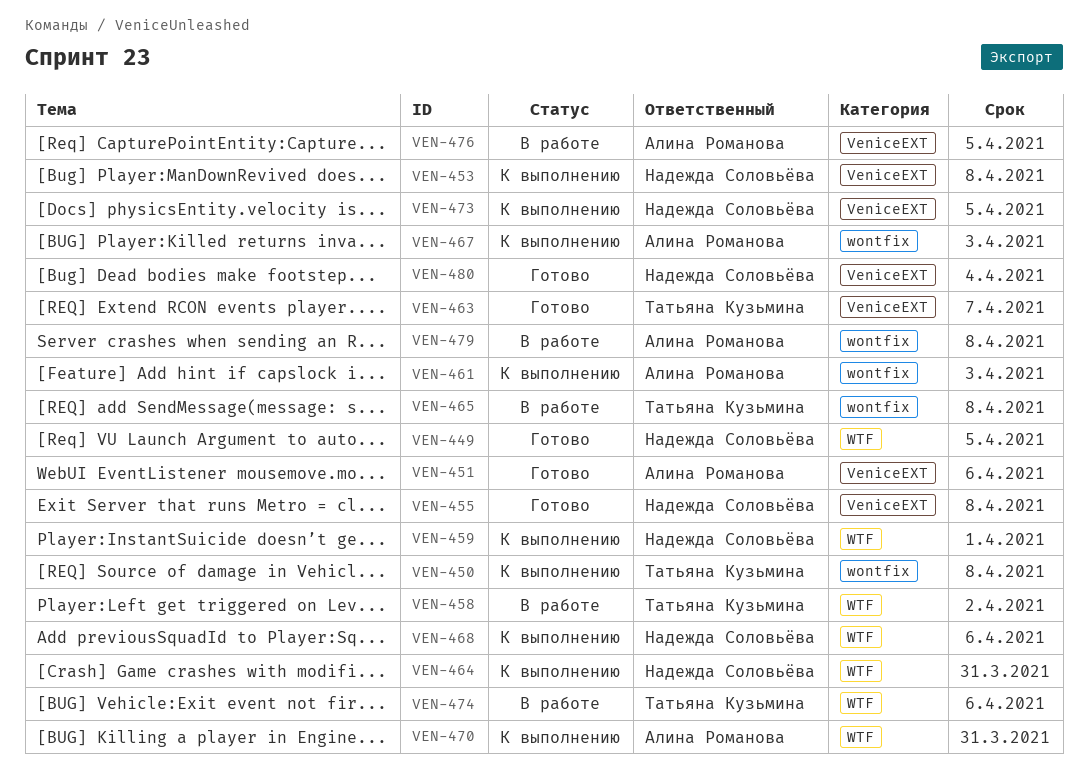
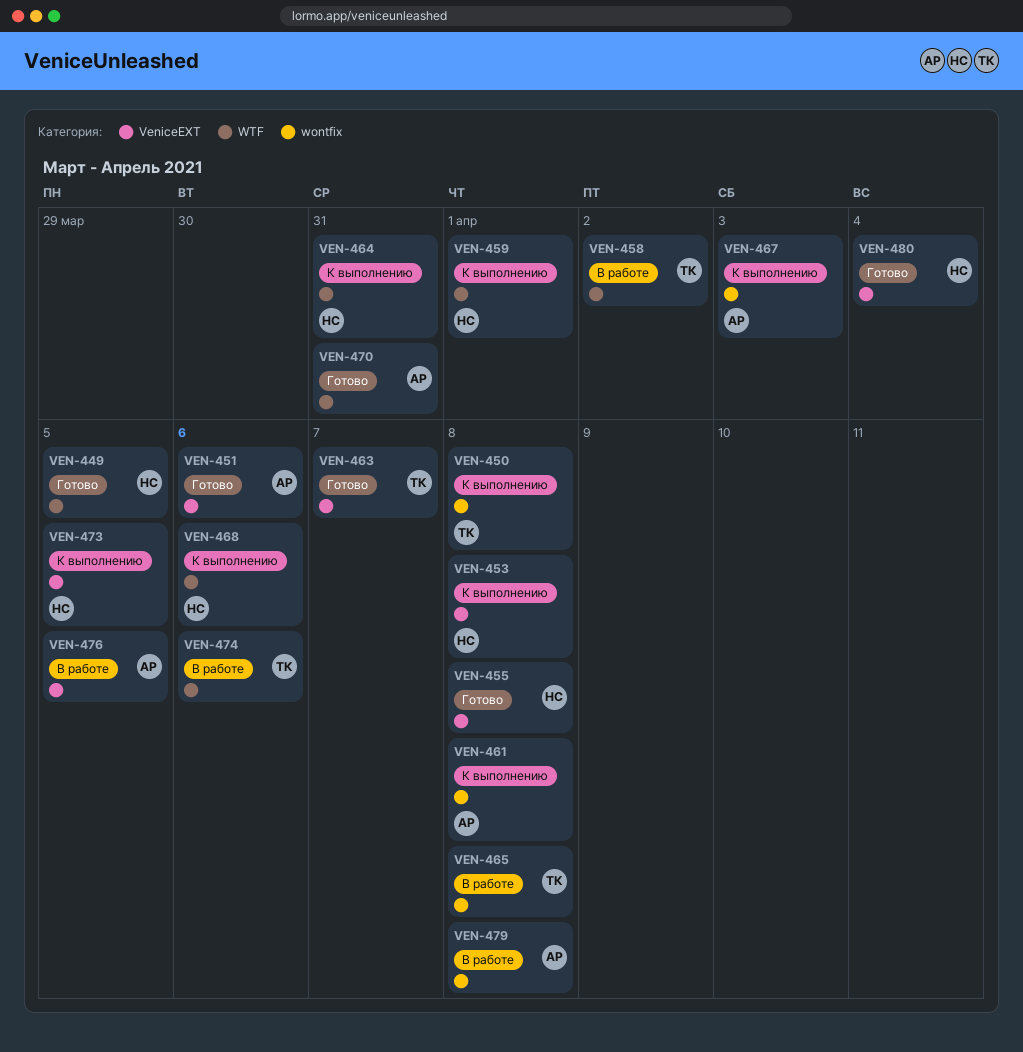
VEN-461, due: Apr 3 -> Apr 8
VEN-470, status: К выполнению -> Готово

